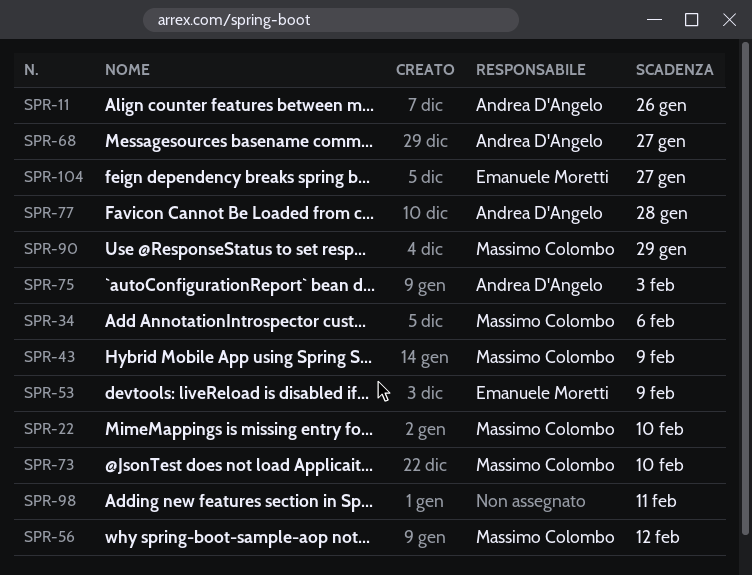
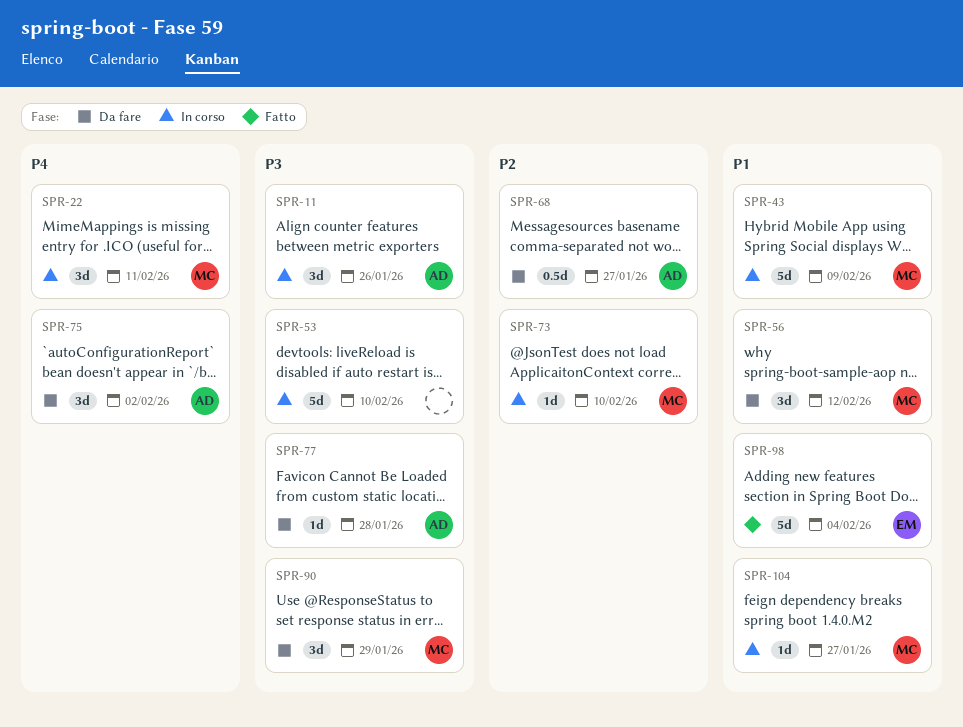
SPR-22, due: Feb 10 -> Feb 11
SPR-34: present -> none
SPR-53, owner: Emanuele Moretti -> none
SPR-53, due: Feb 9 -> Feb 10
SPR-75, due: Feb 3 -> Feb 2
SPR-98, owner: none -> Emanuele Moretti
SPR-98, due: Feb 11 -> Feb 4
SPR-104, owner: Emanuele Moretti -> Massimo Colombo

